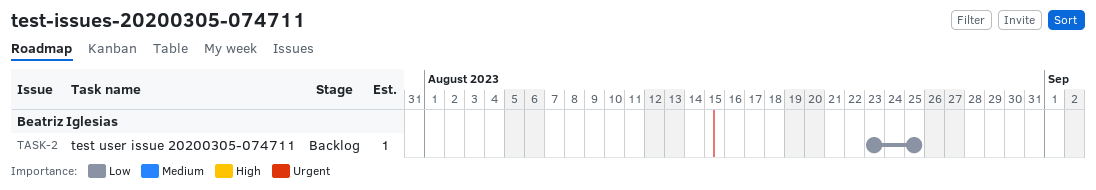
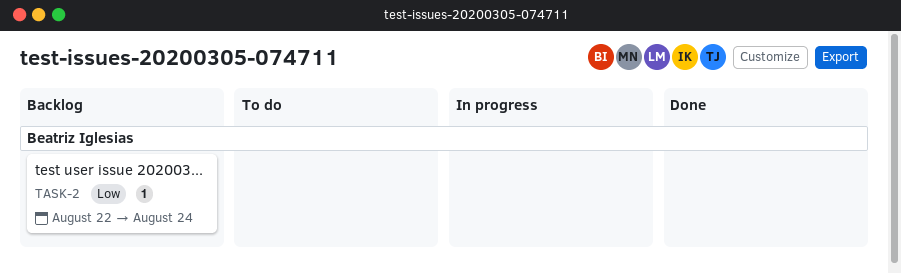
TASK-2, start: Aug 23 -> Aug 22
TASK-2, due: Aug 25 -> Aug 24

